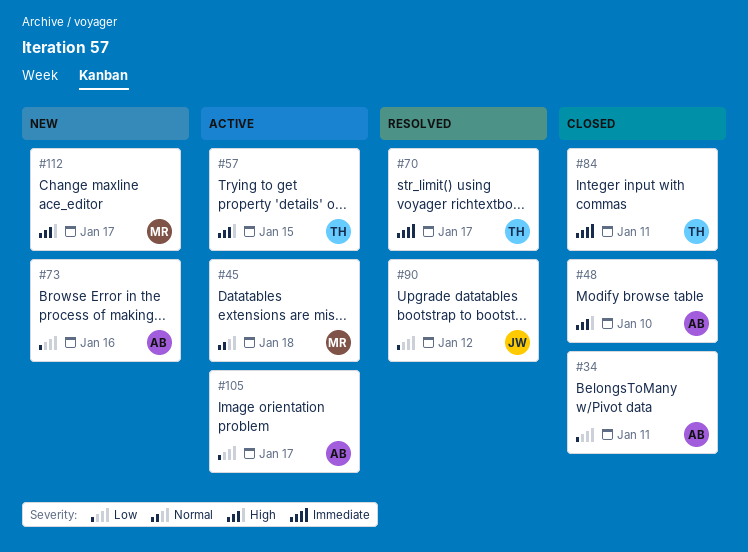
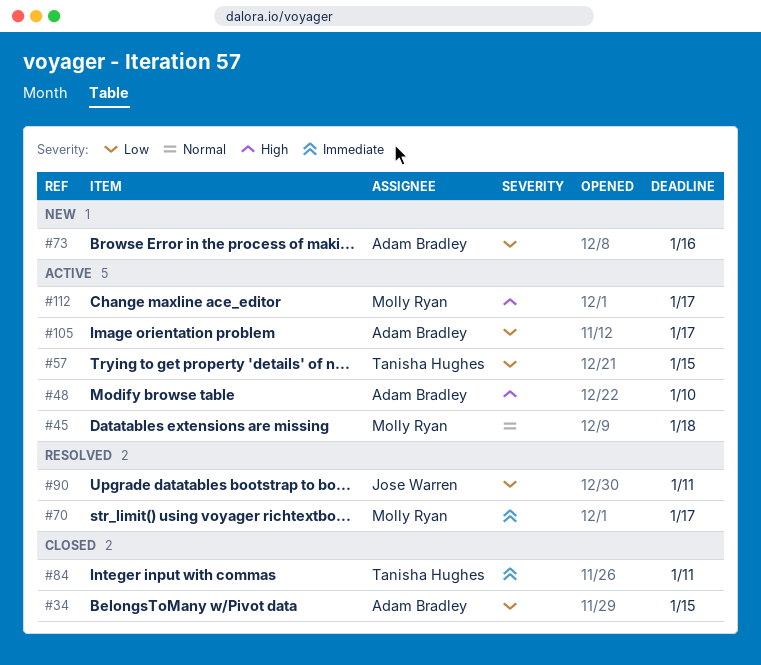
#34, due: Jan 11 -> Jan 15
#48, status: Closed -> Active
#57, priority: High -> Low
#70, owner: Tanisha Hughes -> Molly Ryan
#90, due: Jan 12 -> Jan 11
#112, status: New -> Active

